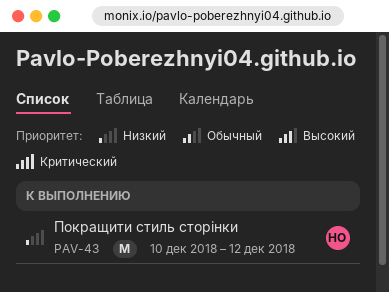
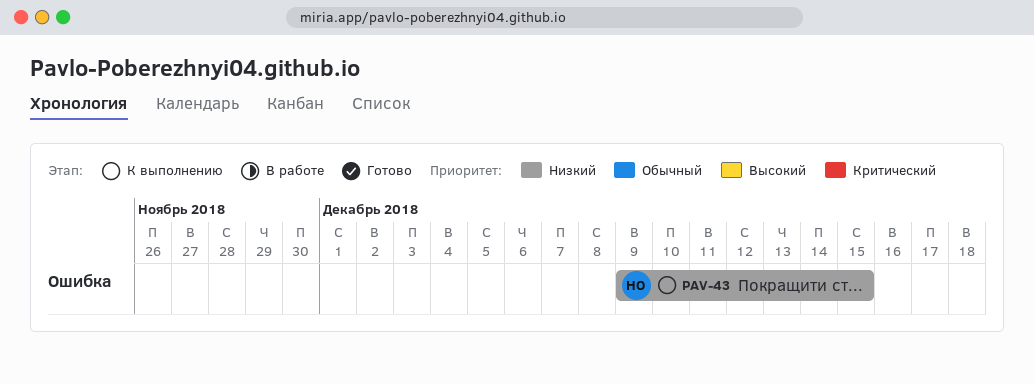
PAV-43, start: Dec 10 -> Dec 9
PAV-43, due: Dec 12 -> Dec 15

